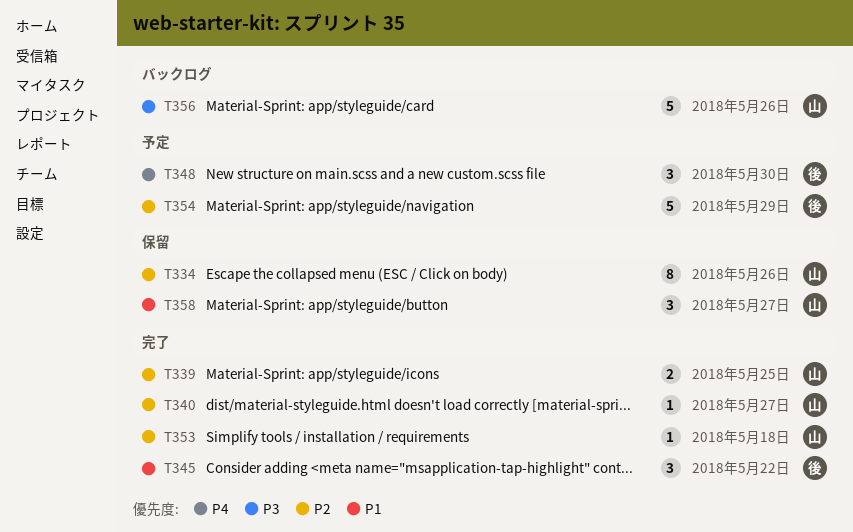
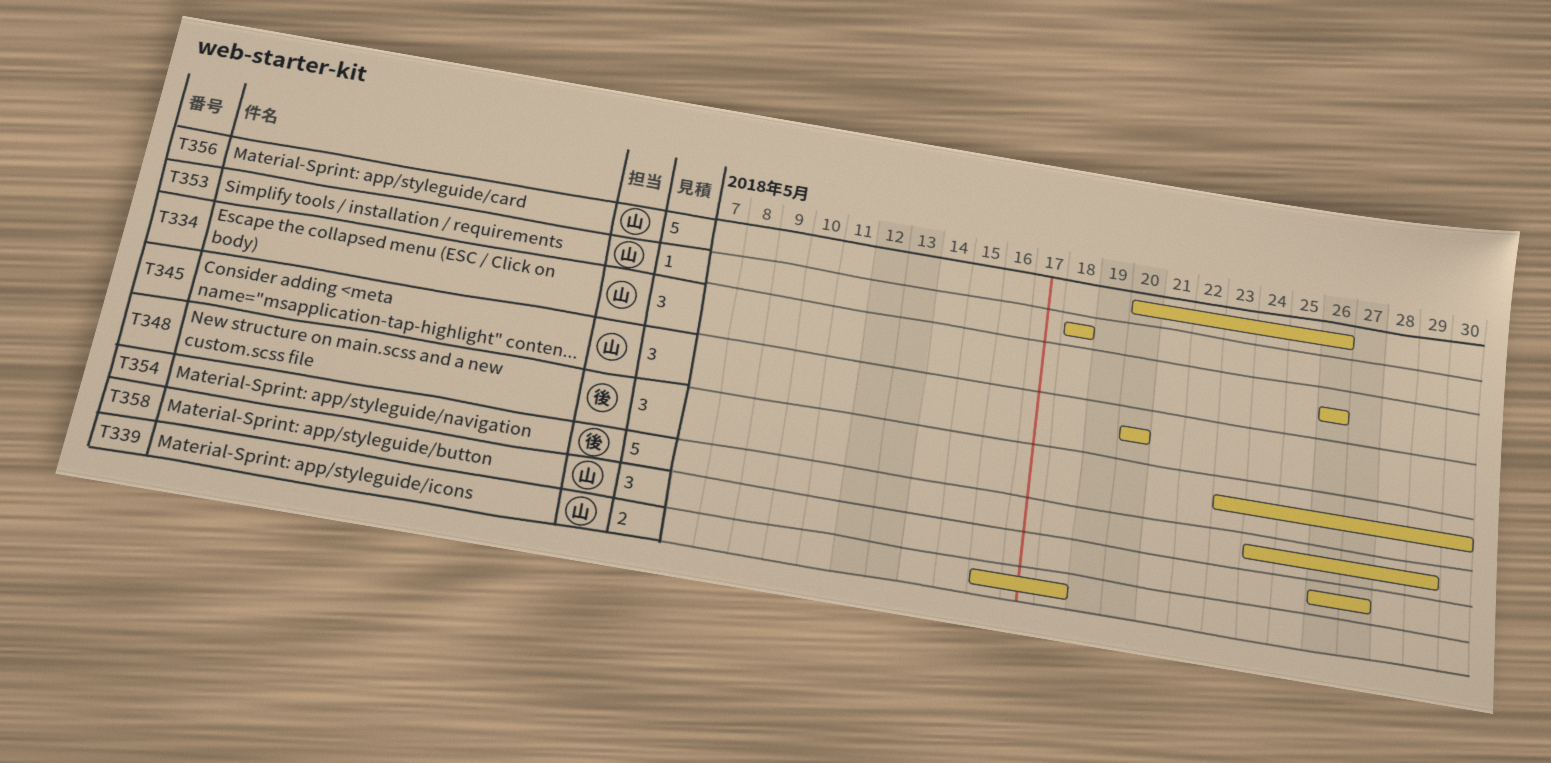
T334, estimate: 8 -> 3
T339, due: May 25 -> May 18
T340: present -> none
T345, owner: 後 -> 山
T345, due: May 22 -> May 20

